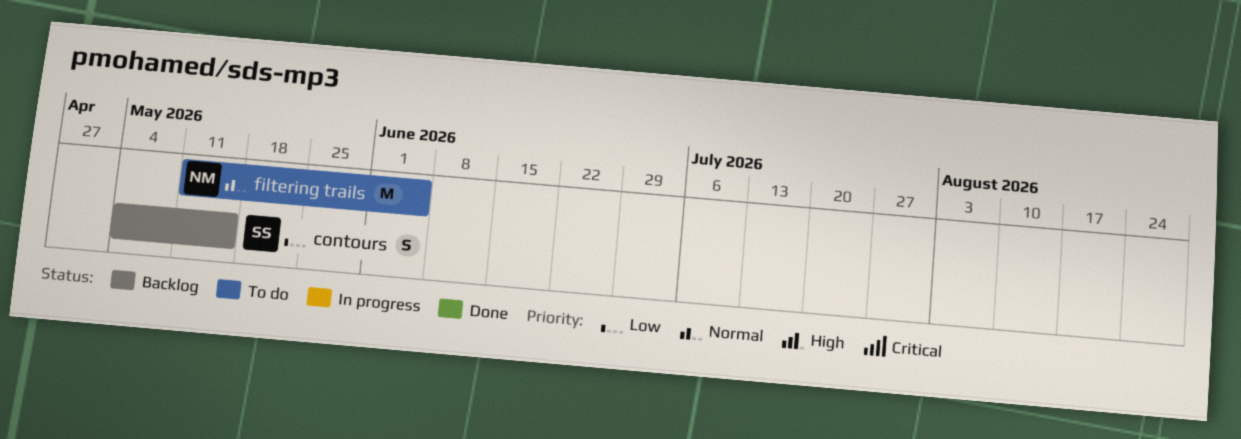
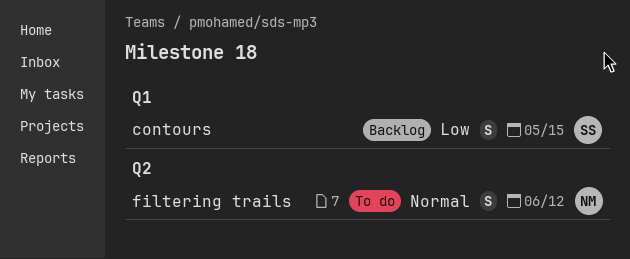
filtering trails, estimate: M -> S
filtering trails, due: Jun 5 -> Jun 12

